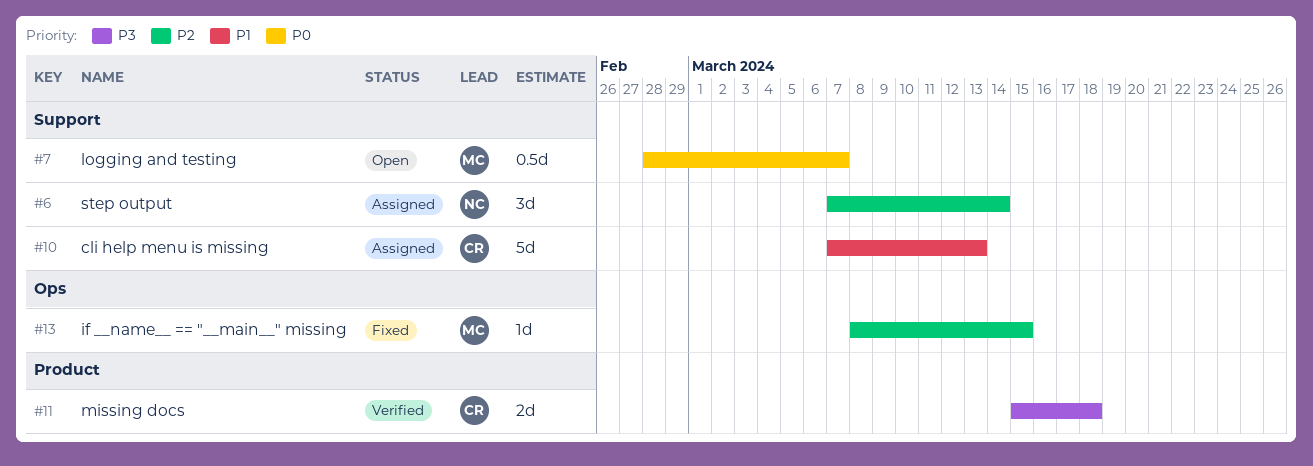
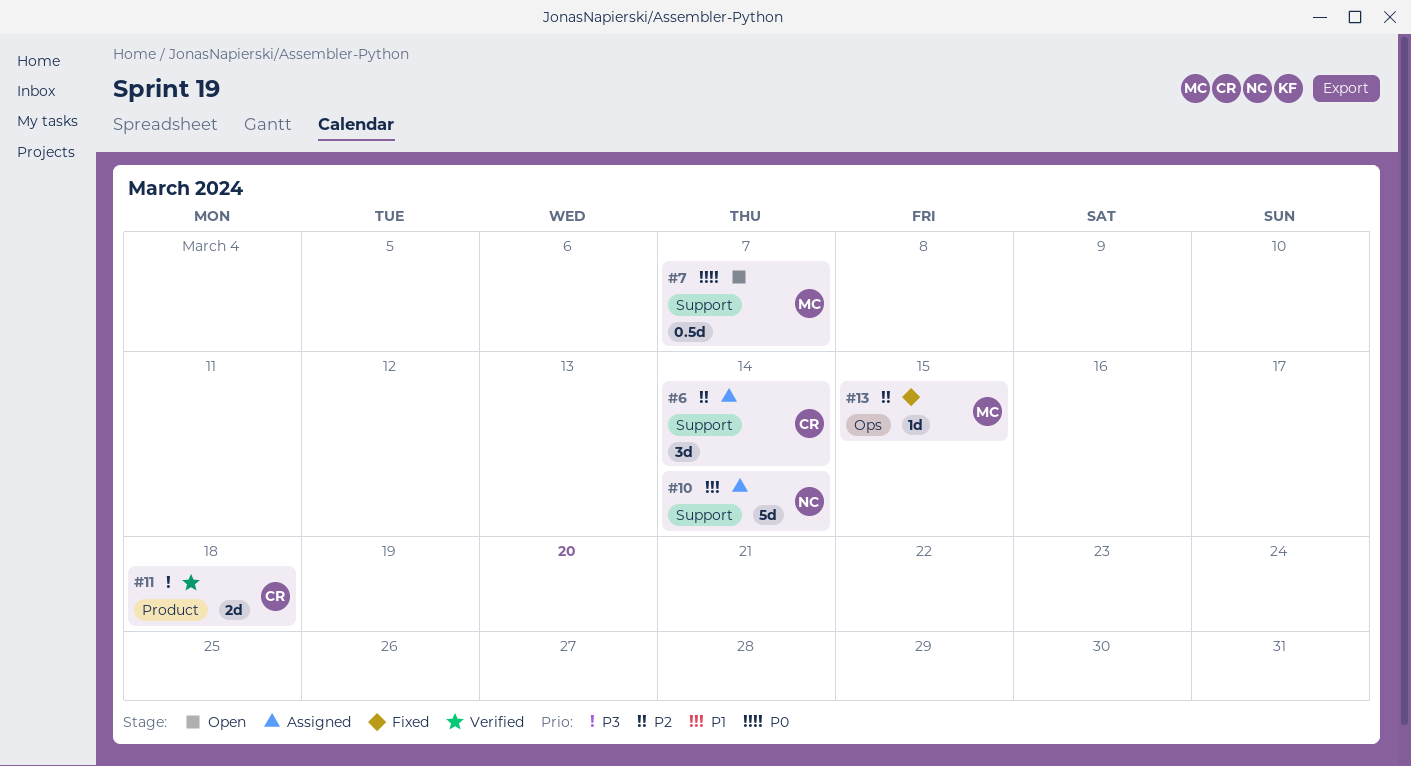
#6, owner: NC -> CR
#10, owner: CR -> NC
#10, due: Mar 13 -> Mar 14

